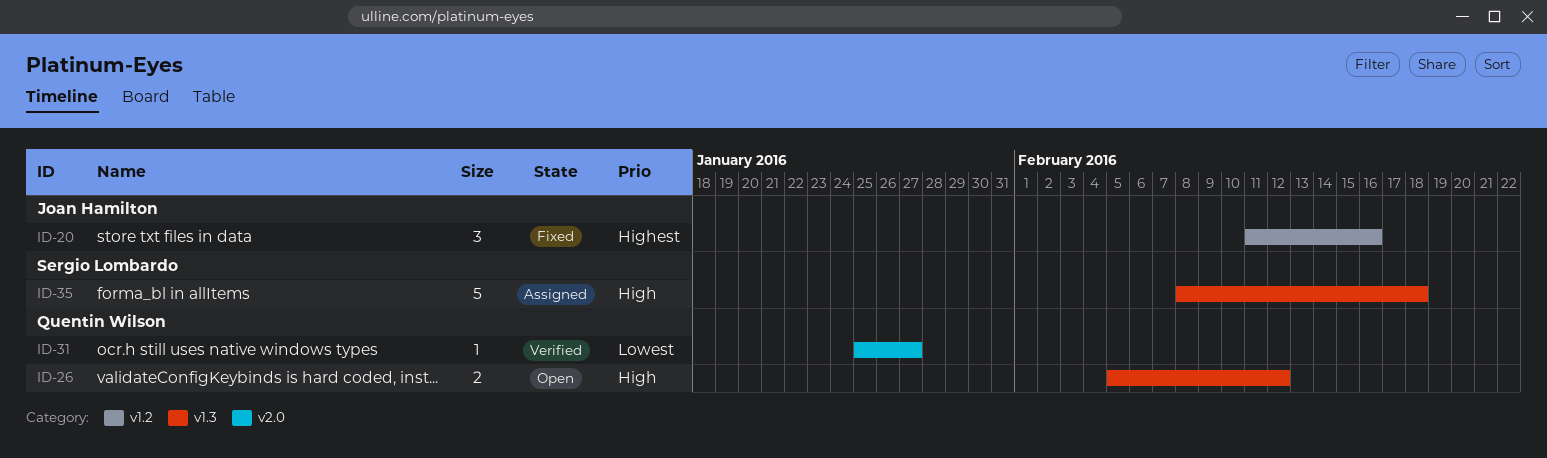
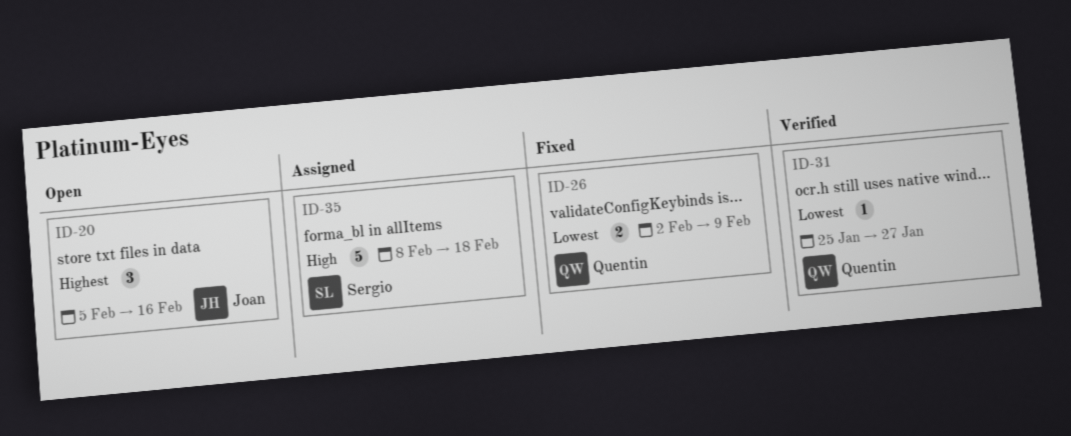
ID-20, status: Fixed -> Open
ID-20, start: Feb 11 -> Feb 5
ID-26, status: Open -> Fixed
ID-26, priority: High -> Lowest
ID-26, start: Feb 5 -> Feb 2
ID-26, due: Feb 12 -> Feb 9

